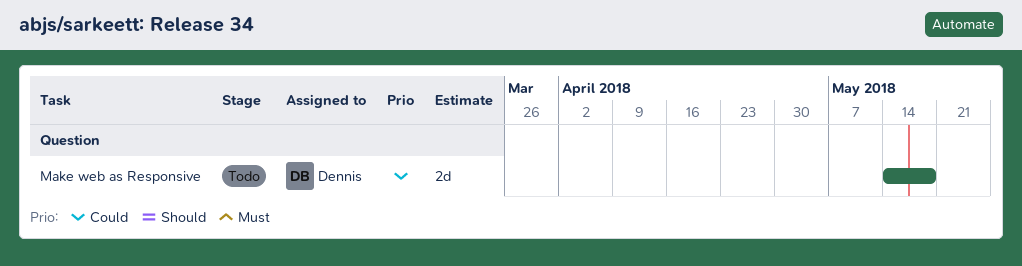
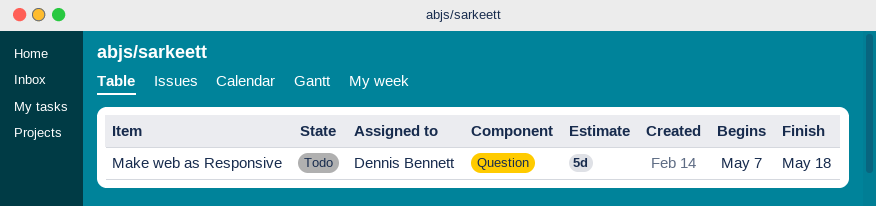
Make web as Responsive, estimate: 2d -> 5d
Make web as Responsive, start: May 14 -> May 7

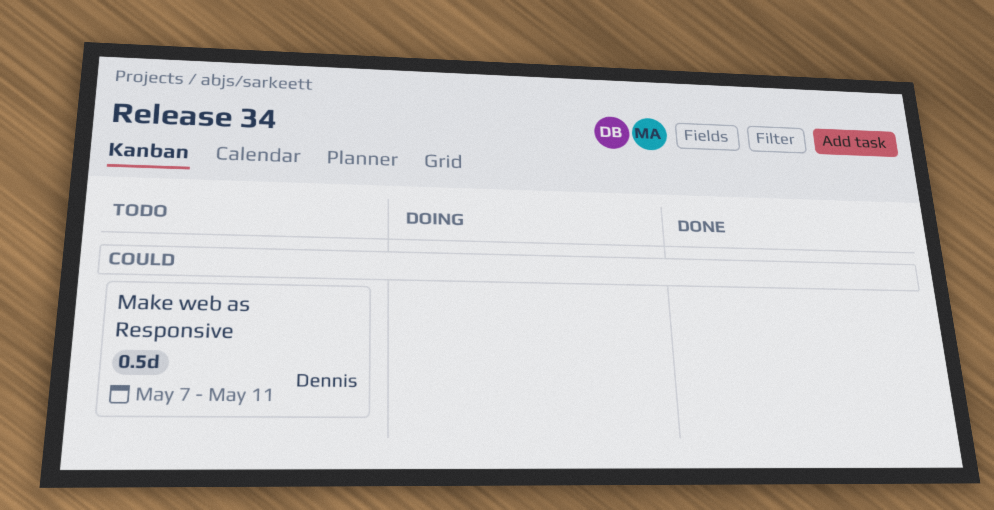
Make web as Responsive, estimate: 5d -> 0.5d
Make web as Responsive, due: May 18 -> May 11

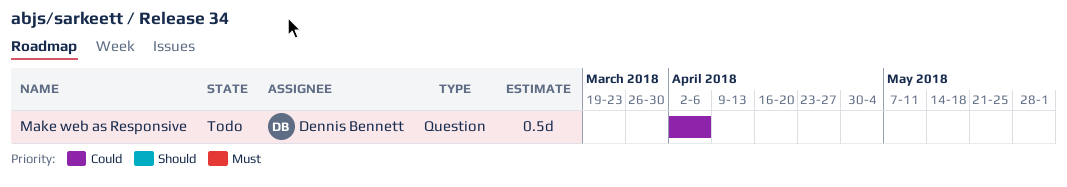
Make web as Responsive, start: May 7 -> Apr 2
Make web as Responsive, due: May 11 -> Apr 6

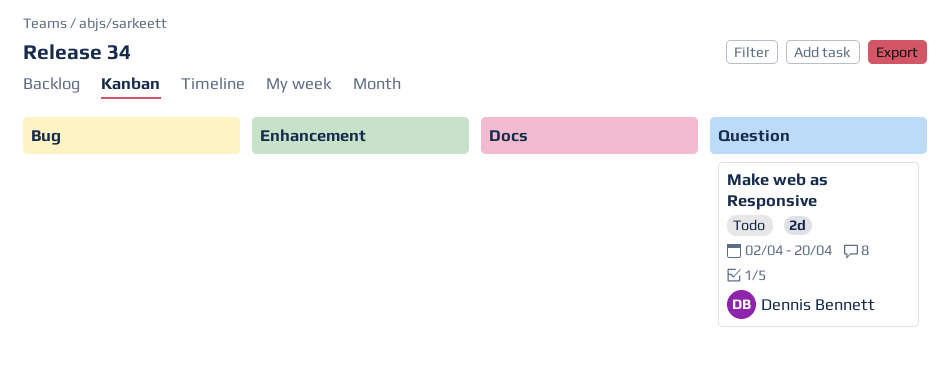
Make web as Responsive, estimate: 0.5d -> 2d
Make web as Responsive, due: Apr 6 -> Apr 20

